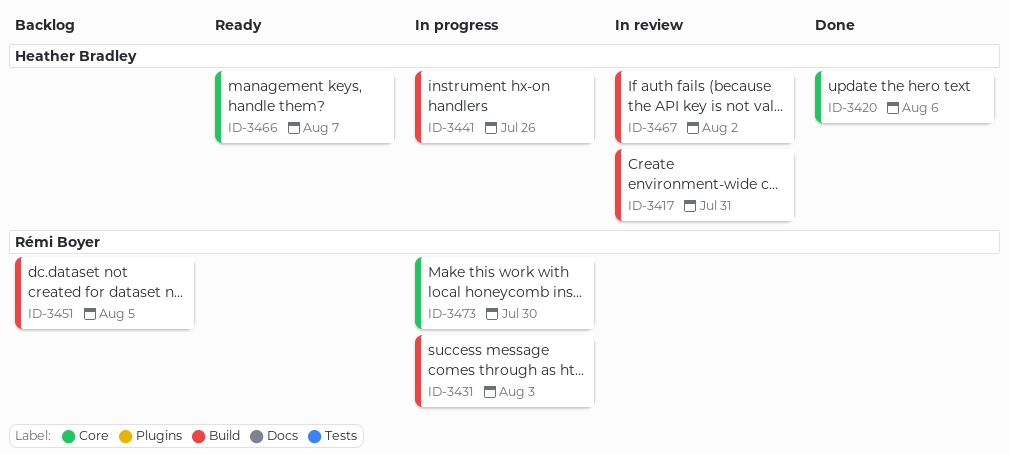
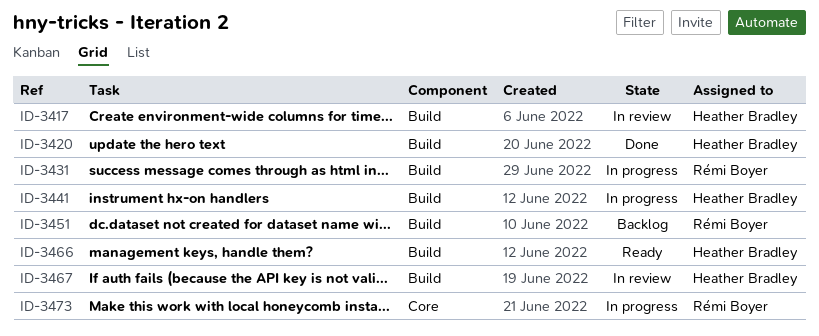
ID-3420, label: Core -> Build
ID-3466, label: Core -> Build

